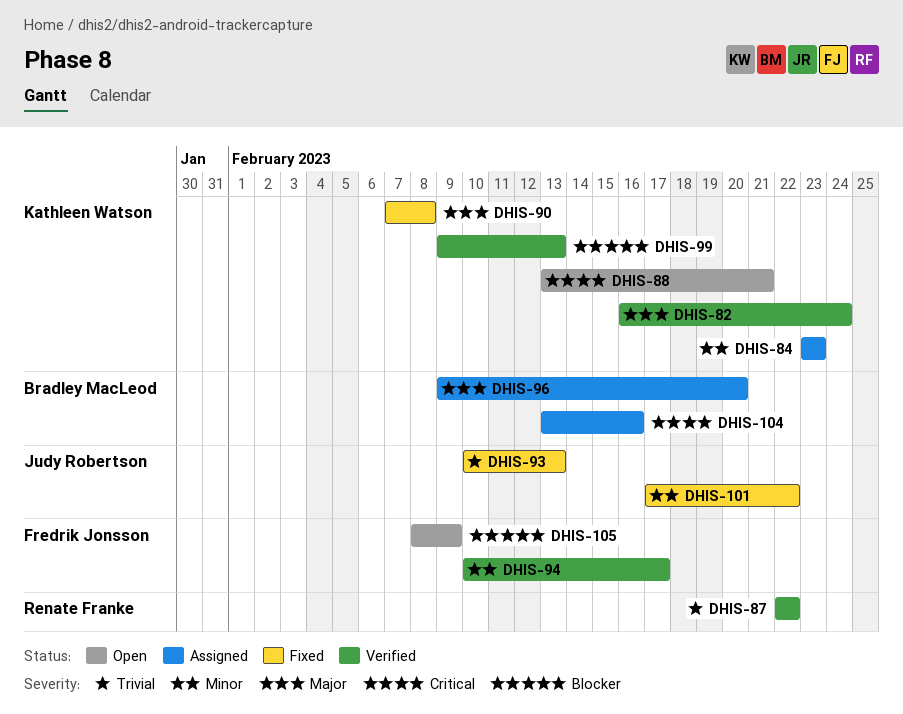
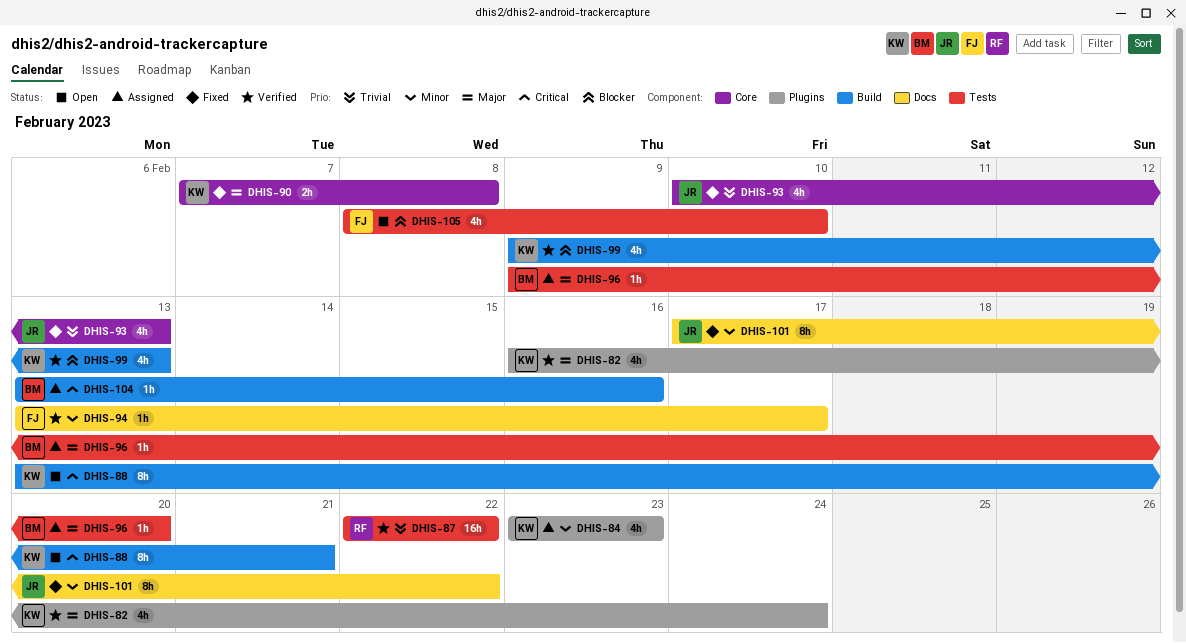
DHIS-94, start: Feb 10 -> Feb 13
DHIS-105, due: Feb 9 -> Feb 10

